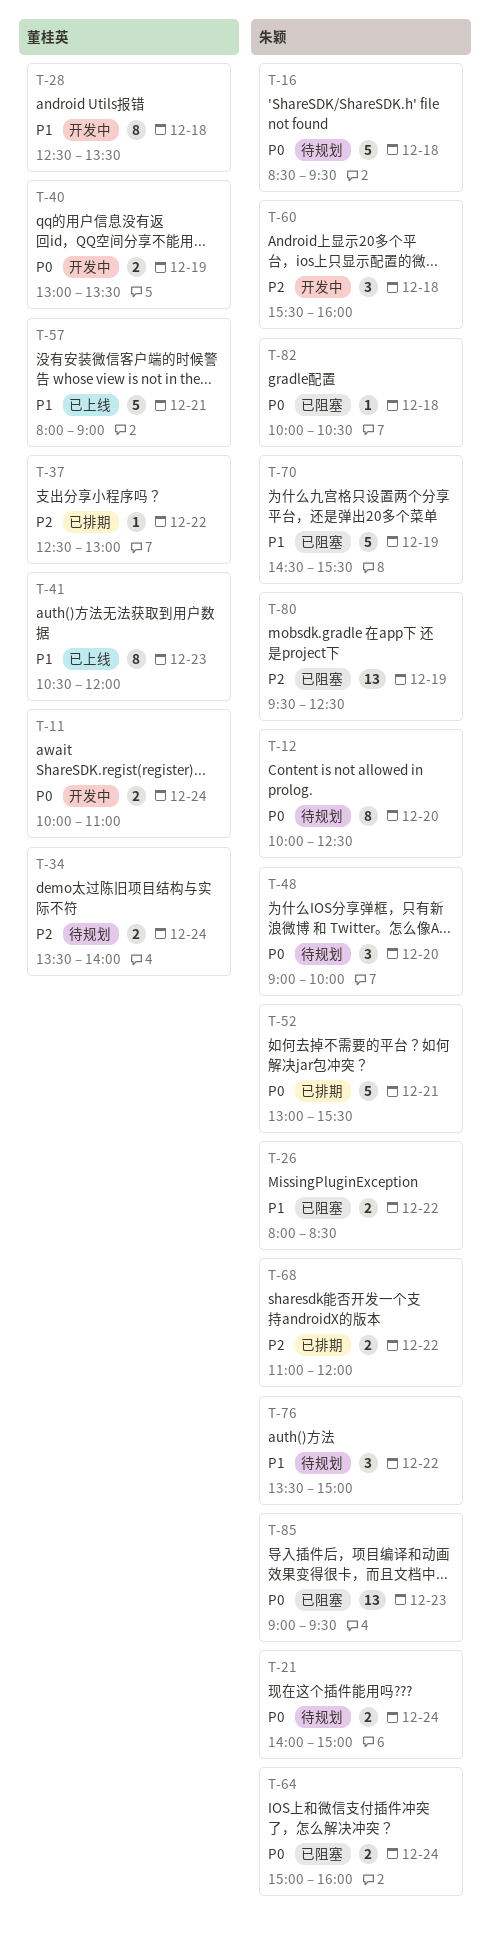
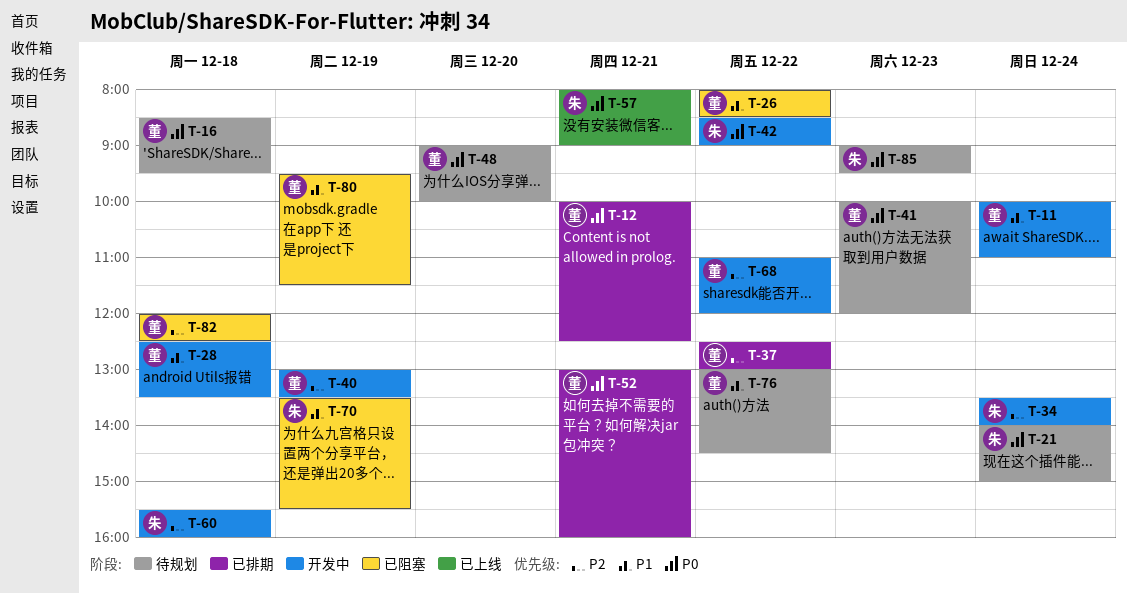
T-11, priority: P0 -> P1
T-12, status: 待规划 -> 已排期
T-12, owner: 朱颖 -> 董桂英
T-12, day: Dec 20 -> Dec 21
T-16, owner: 朱颖 -> 董桂英
T-26, owner: 朱颖 -> 董桂英
T-34, status: 待规划 -> 开发中
T-34, owner: 董桂英 -> 朱颖
T-40, priority: P0 -> P2
T-41, status: 已上线 -> 待规划
T-41, priority: P1 -> P0
T-41, begins: 10:30 -> 10:00
T-42: none -> present
T-48, owner: 朱颖 -> 董桂英
T-52, owner: 朱颖 -> 董桂英
T-52, ends: 15:30 -> 16:00
T-57, owner: 董桂英 -> 朱颖
T-57, priority: P1 -> P0
T-64: present -> none
T-68, status: 已排期 -> 开发中
T-68, owner: 朱颖 -> 董桂英
T-70, begins: 14:30 -> 13:30
T-76, owner: 朱颖 -> 董桂英
T-76, begins: 13:30 -> 13:00
T-76, ends: 15:00 -> 14:30
T-80, owner: 朱颖 -> 董桂英
T-80, priority: P2 -> P1
T-80, ends: 12:30 -> 11:30
T-82, owner: 朱颖 -> 董桂英
T-82, priority: P0 -> P2
T-82, begins: 10:00 -> 12:00
T-82, ends: 10:30 -> 12:30
T-85, status: 已阻塞 -> 待规划

